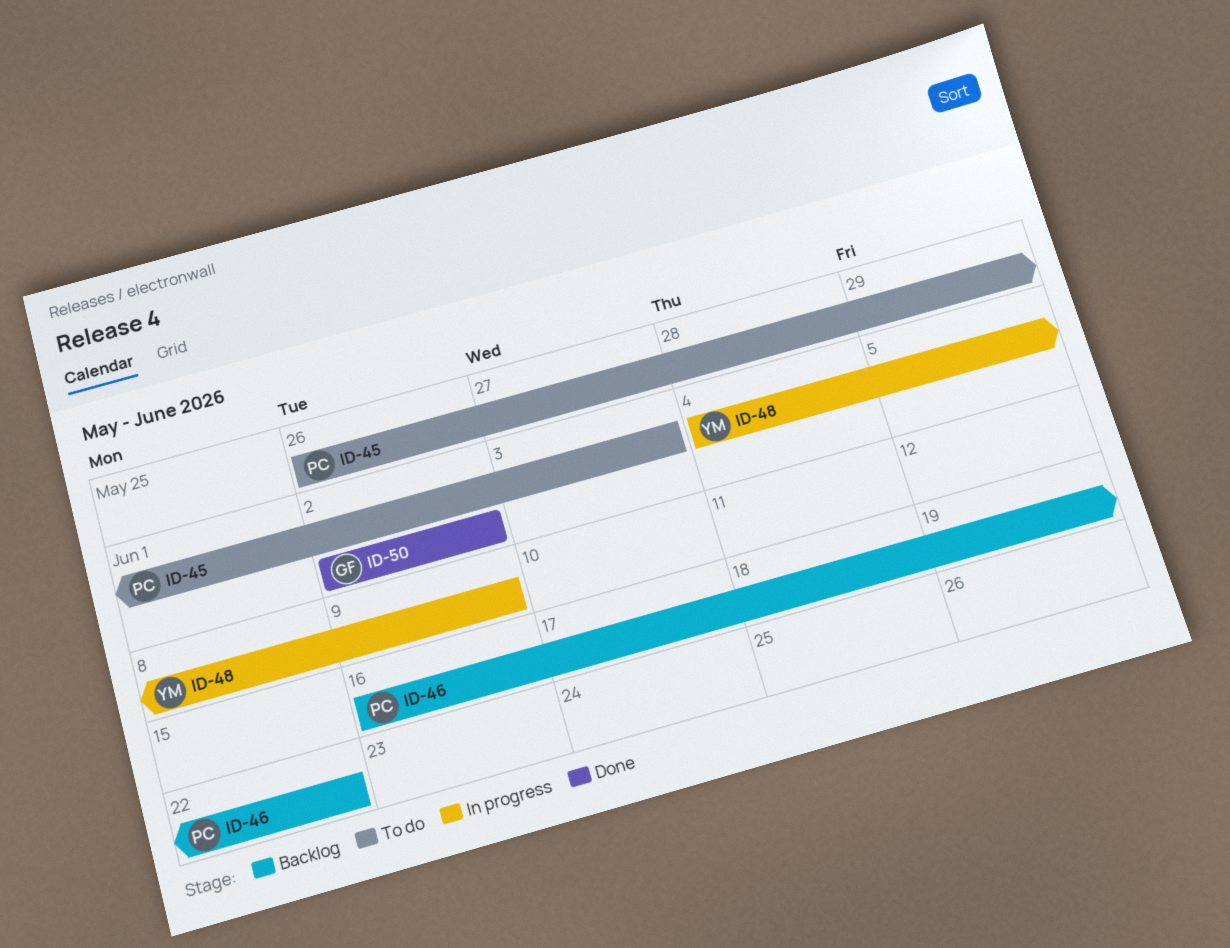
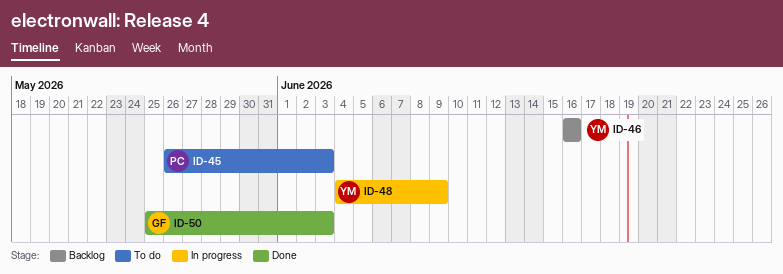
ID-46, owner: PC -> YM
ID-46, due: Jun 22 -> Jun 16
ID-50, start: Jun 2 -> May 25
ID-50, due: Jun 2 -> Jun 3

